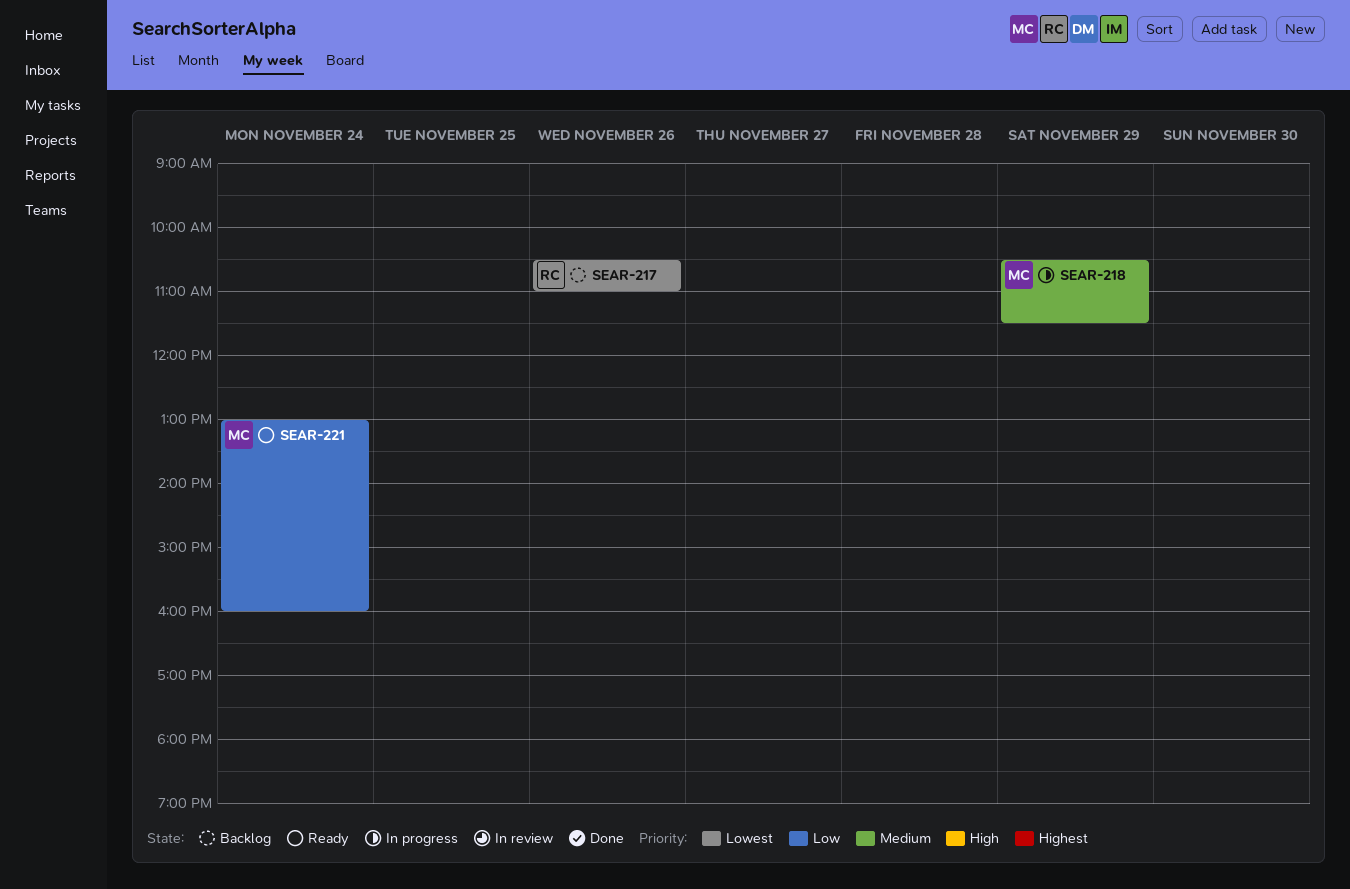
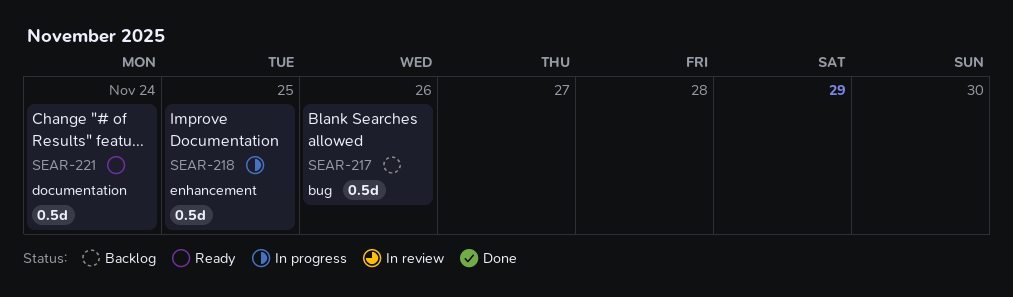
SEAR-218, day: Nov 29 -> Nov 25

